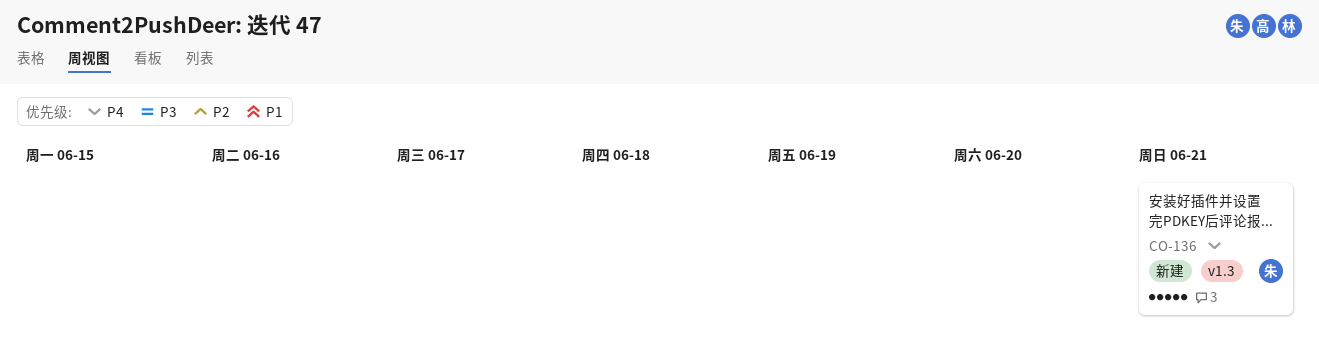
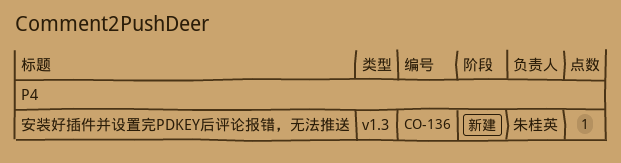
CO-136, estimate: 5 -> 1

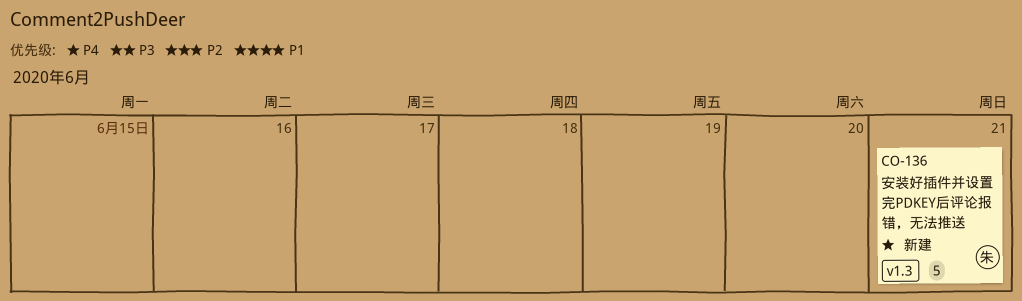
CO-136, estimate: 1 -> 5

